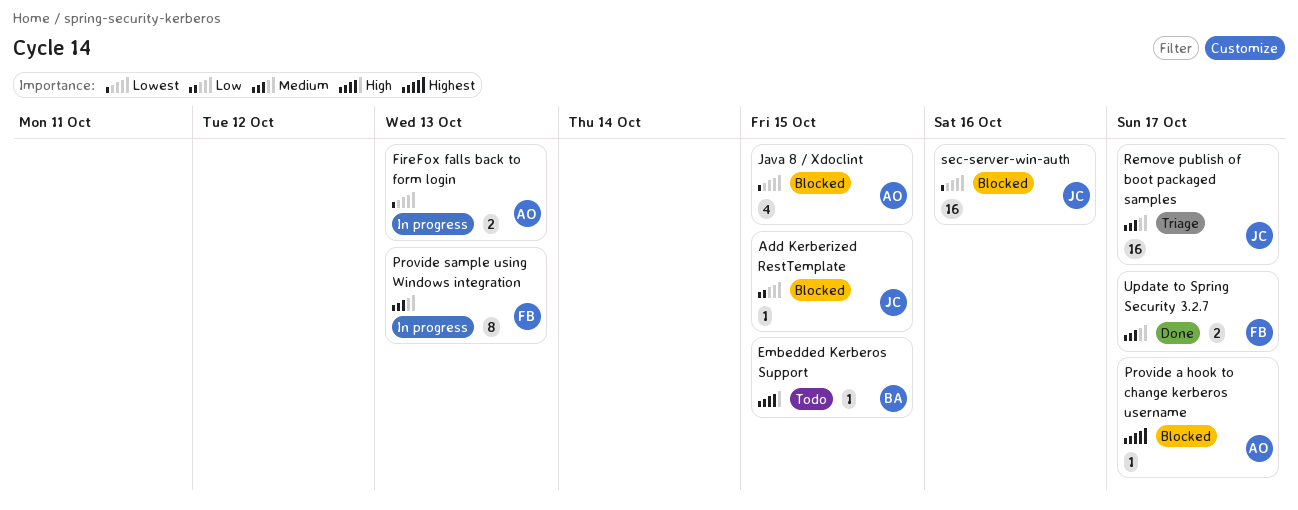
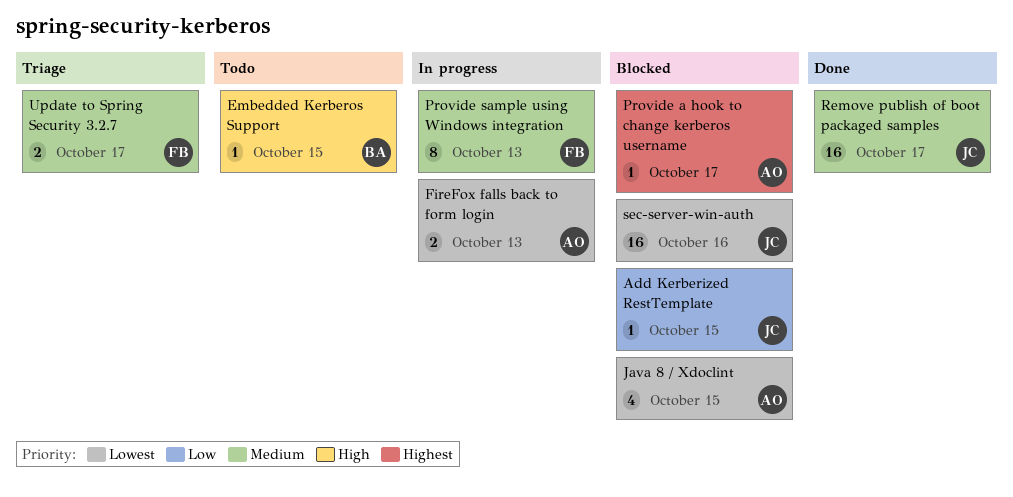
Remove publish of boot packaged samples, status: Triage -> Done
Update to Spring Security 3.2.7, status: Done -> Triage

